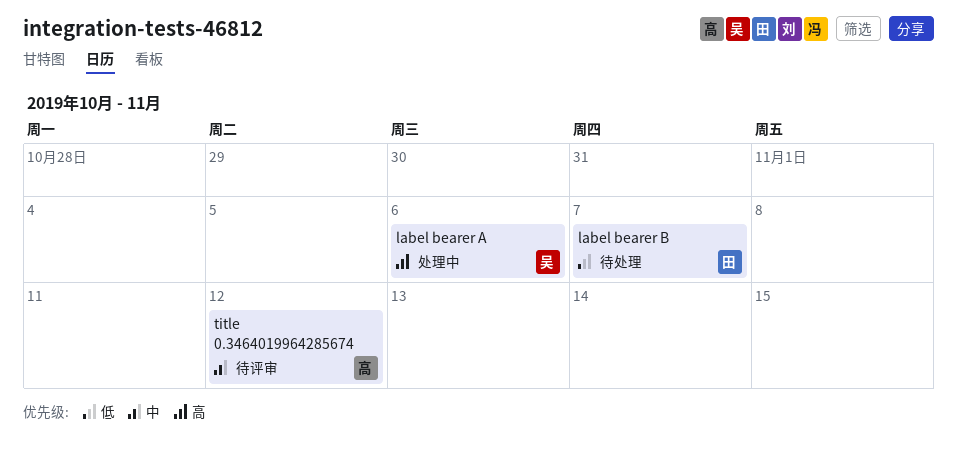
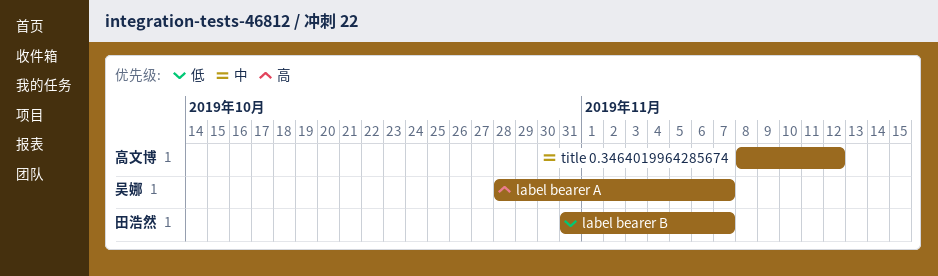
label bearer A, due: Nov 6 -> Nov 7

